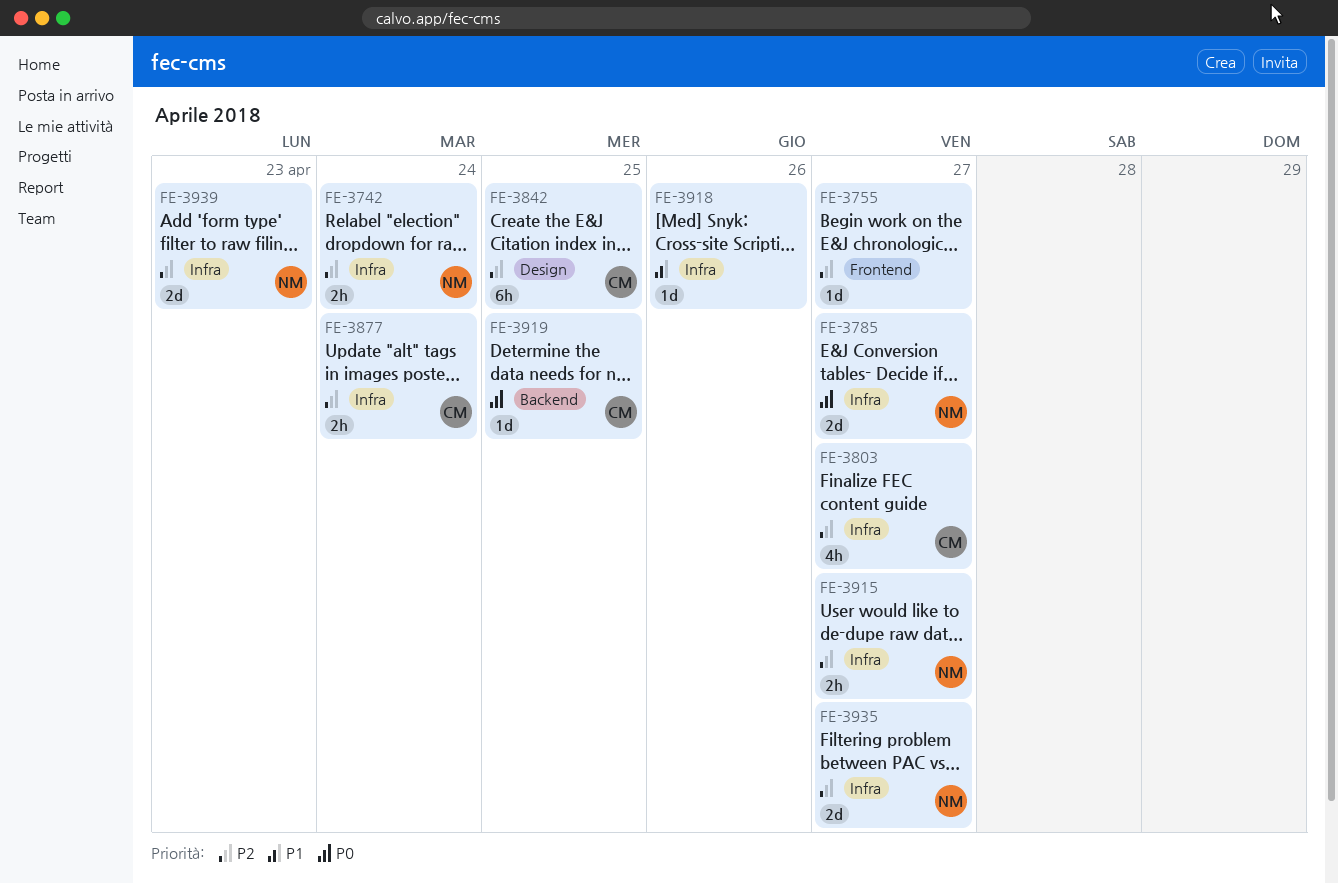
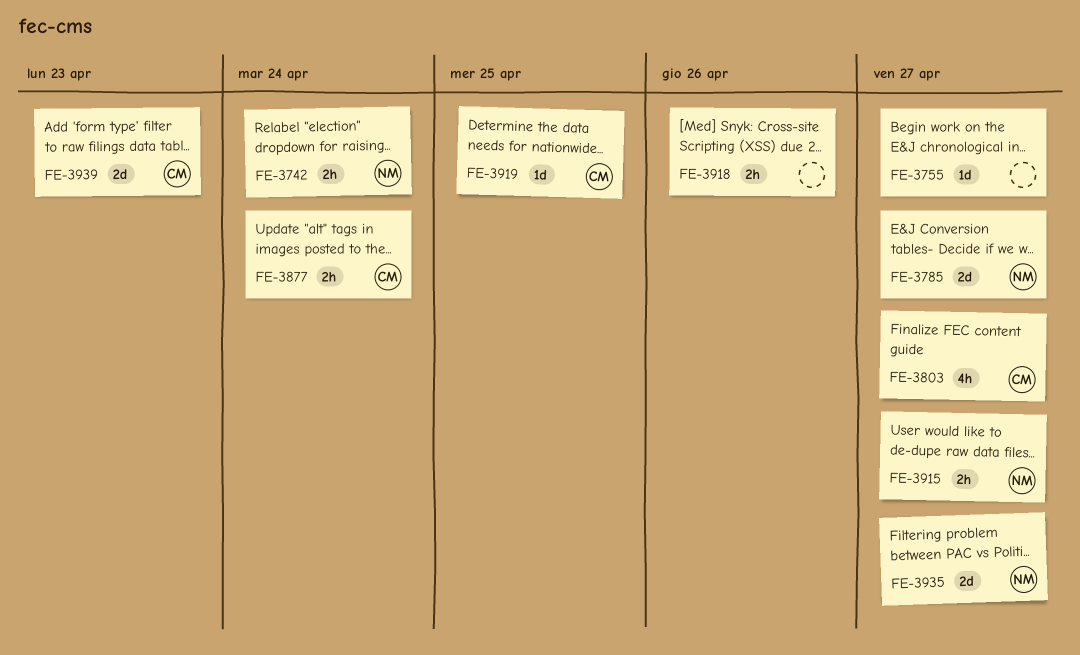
FE-3842: present -> none
FE-3918, estimate: 1d -> 2h
FE-3939, owner: NM -> CM

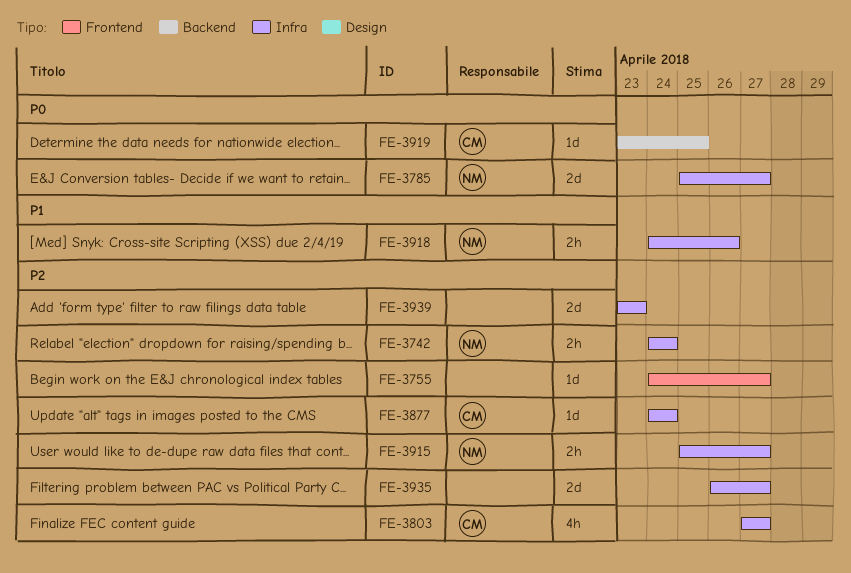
FE-3877, estimate: 2h -> 1d
FE-3918, owner: none -> NM
FE-3935, owner: NM -> none
FE-3939, owner: CM -> none

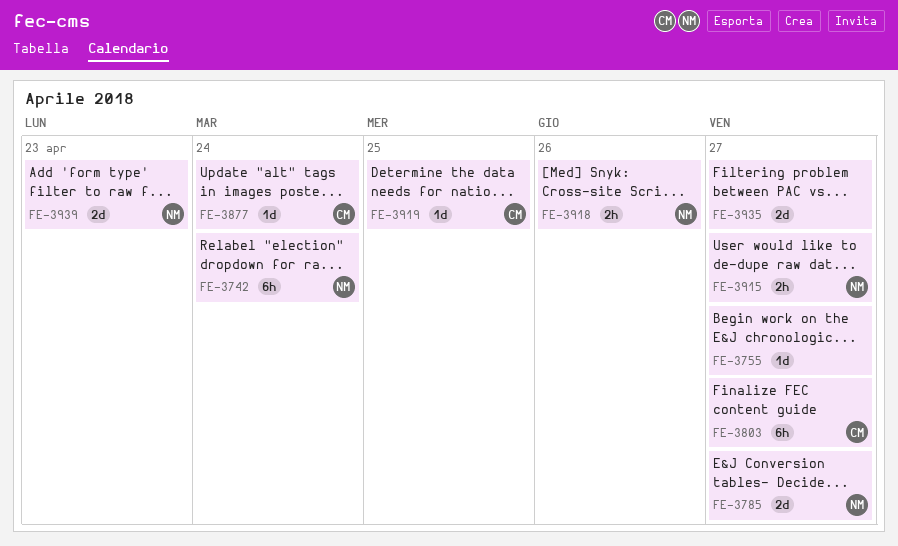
FE-3742, estimate: 2h -> 6h
FE-3803, estimate: 4h -> 6h
FE-3939, owner: none -> NM

